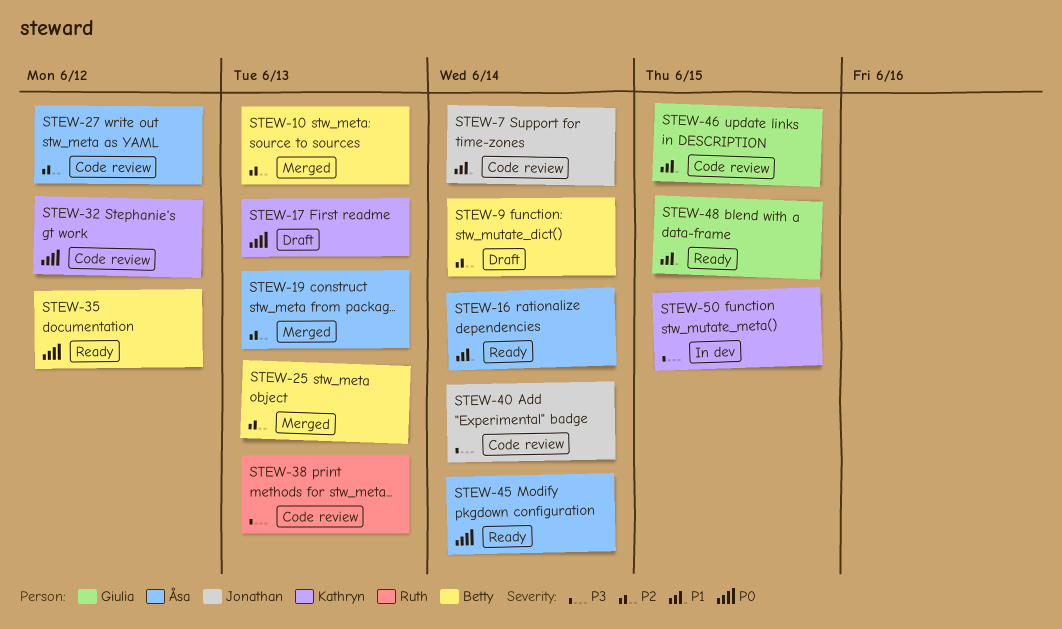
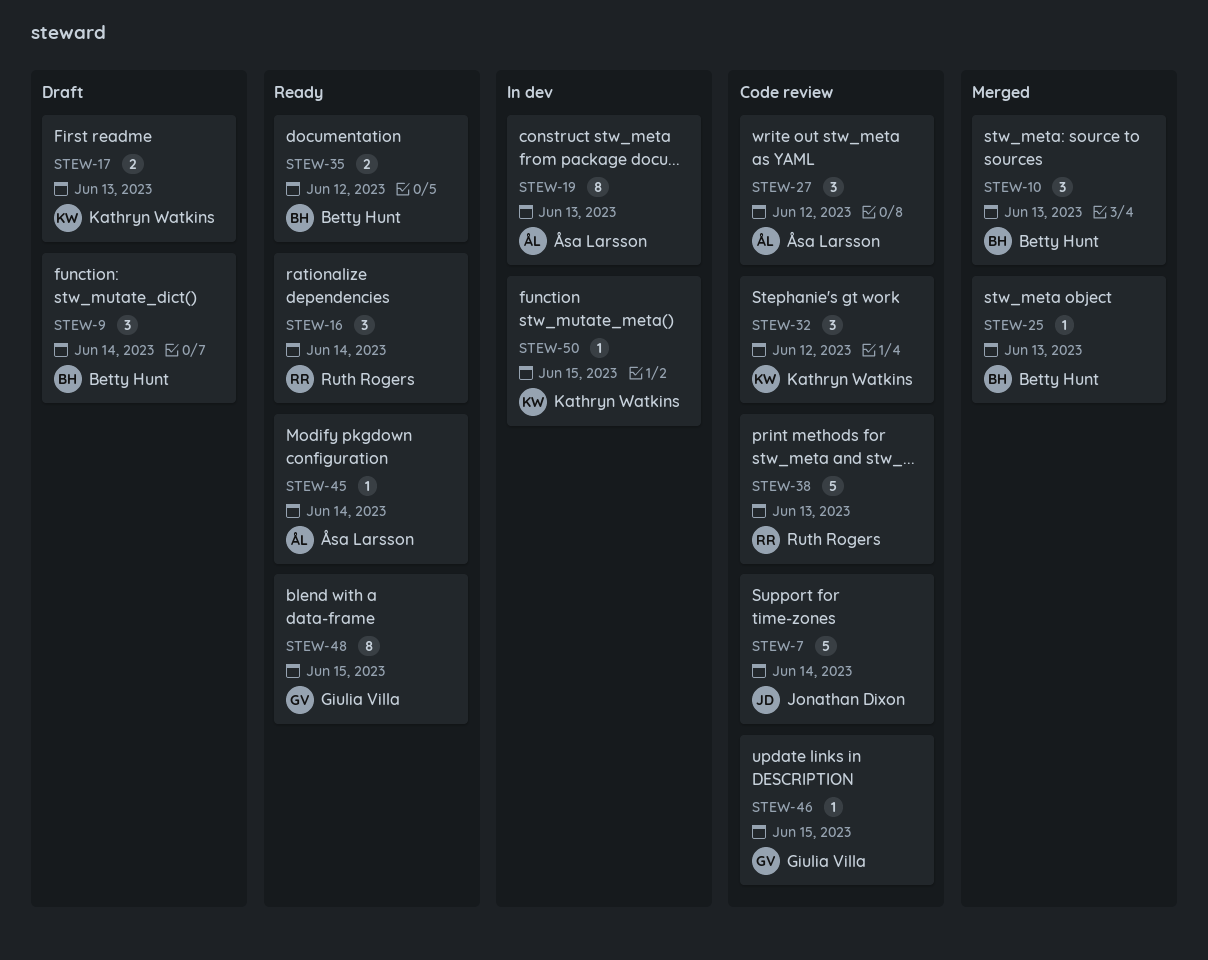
STEW-16, owner: Åsa Larsson -> Ruth Rogers
STEW-19, status: Merged -> In dev
STEW-40: present -> none

